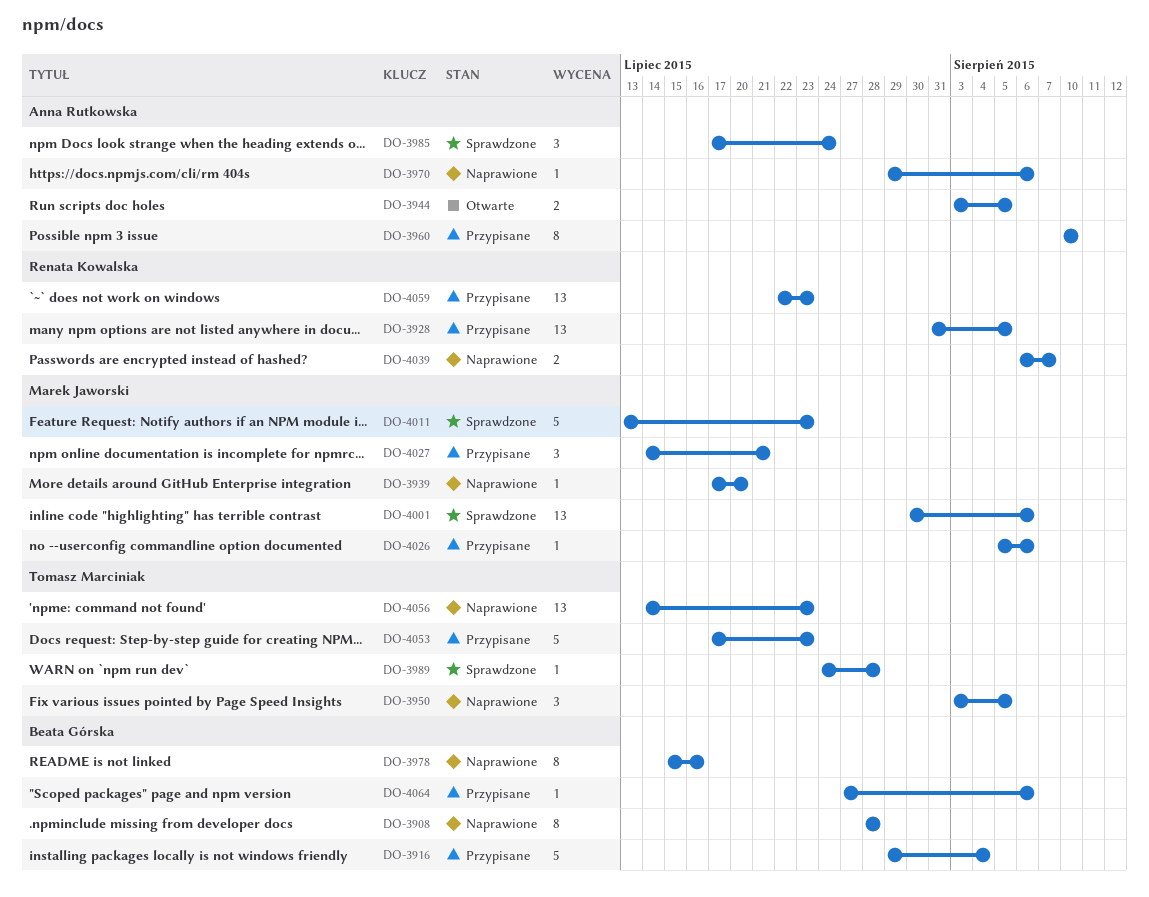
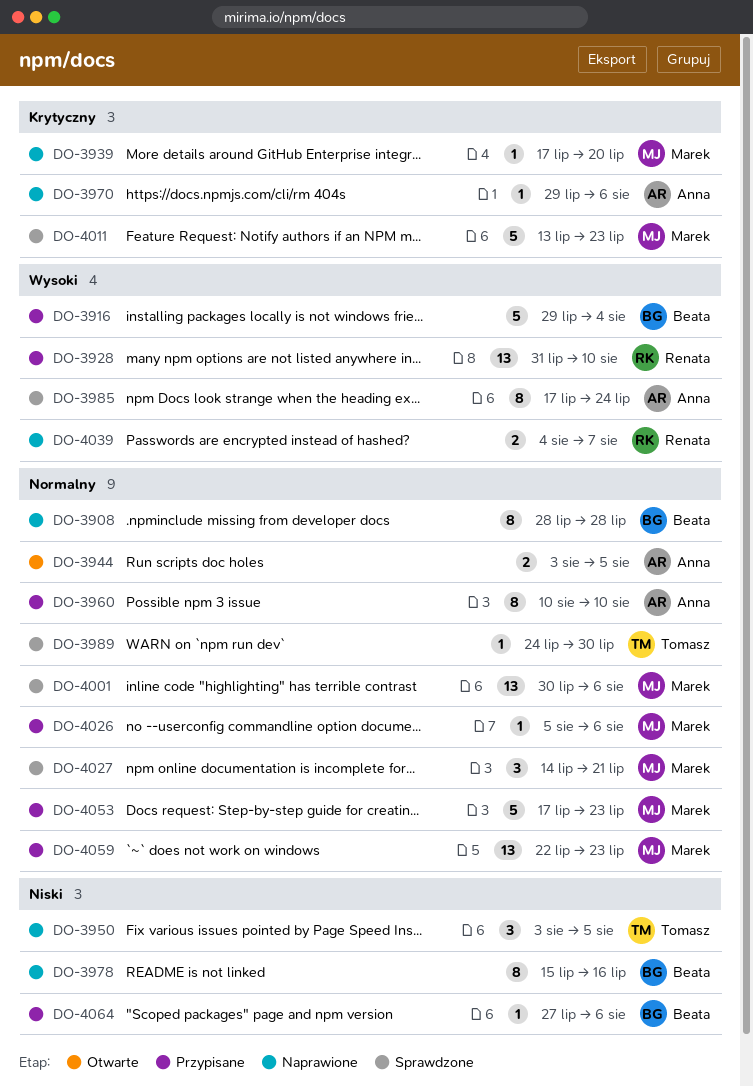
DO-3928, due: Aug 5 -> Aug 10
DO-3985, estimate: 3 -> 8
DO-3989, due: Jul 28 -> Jul 30
DO-4027, status: Przypisane -> Sprawdzone
DO-4039, start: Aug 6 -> Aug 4
DO-4053, owner: Tomasz Marciniak -> Marek Jaworski
DO-4056: present -> none
DO-4059, owner: Renata Kowalska -> Marek Jaworski

